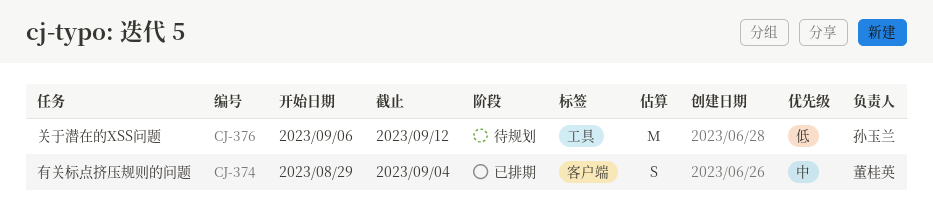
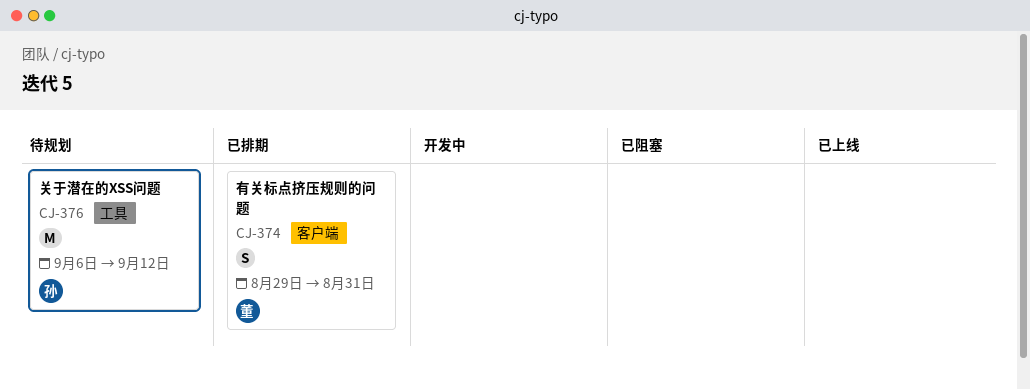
CJ-374, due: Sep 4 -> Aug 31

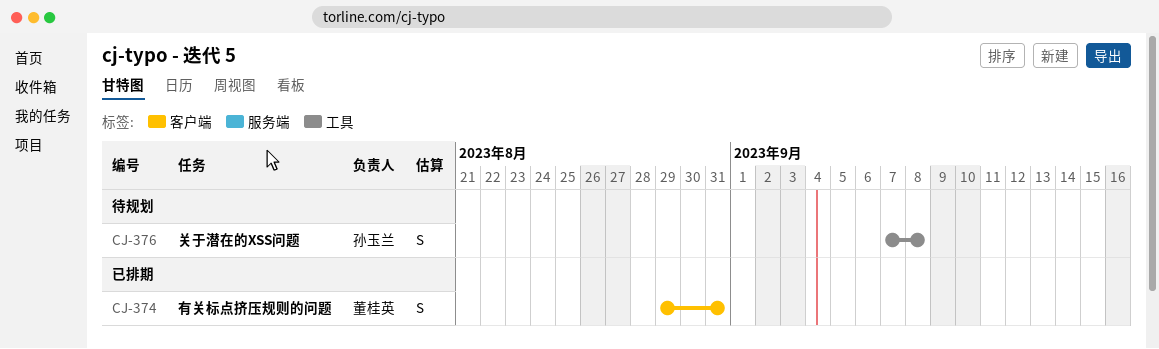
CJ-376, estimate: M -> S
CJ-376, start: Sep 6 -> Sep 7
CJ-376, due: Sep 12 -> Sep 8

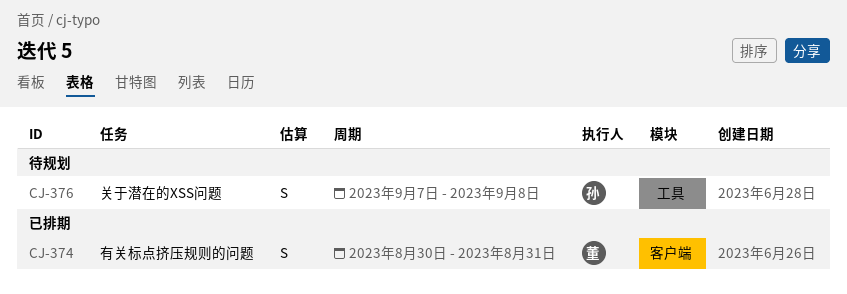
CJ-374, start: Aug 29 -> Aug 30

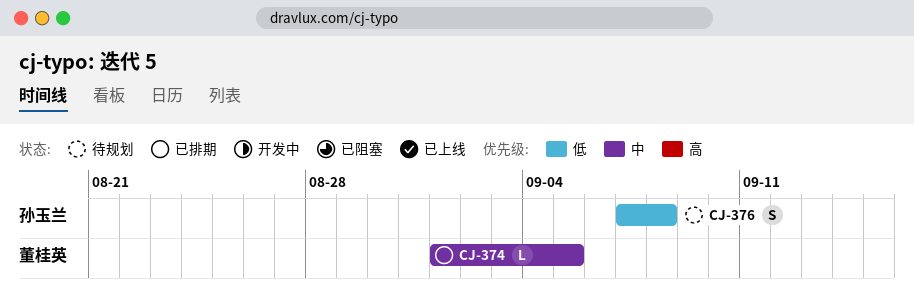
CJ-374, estimate: S -> L
CJ-374, start: Aug 30 -> Sep 1
CJ-374, due: Aug 31 -> Sep 5

